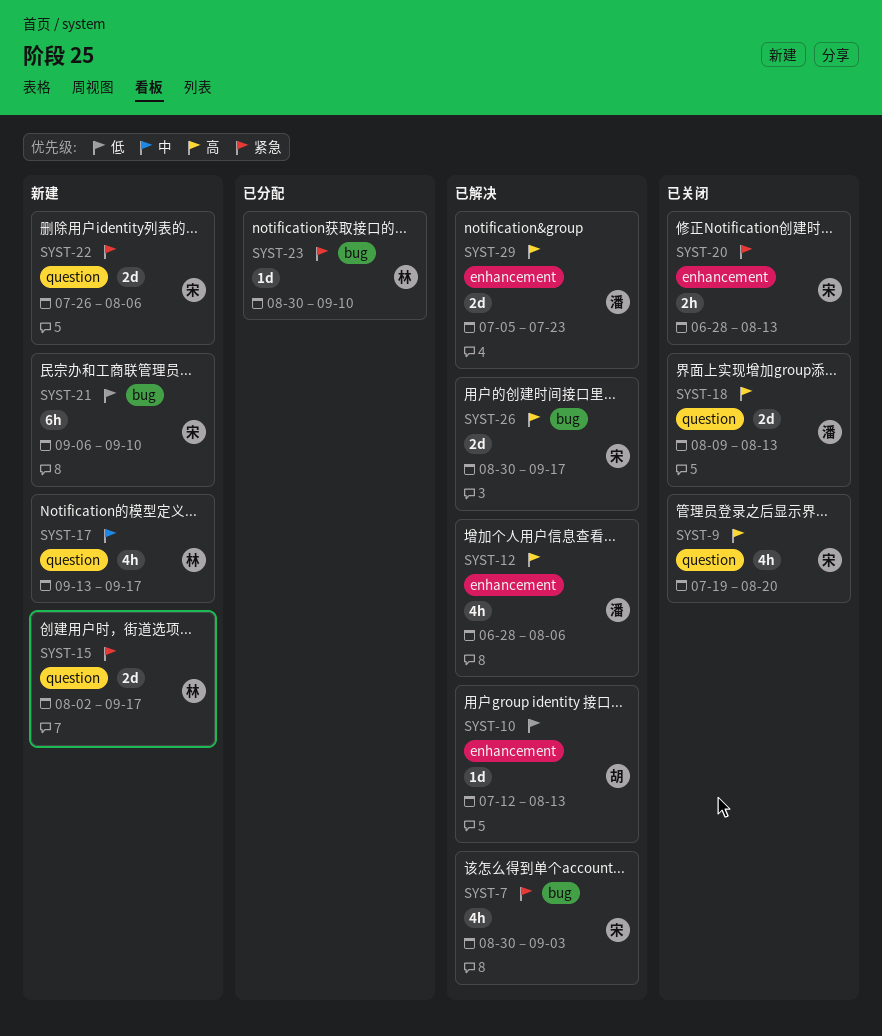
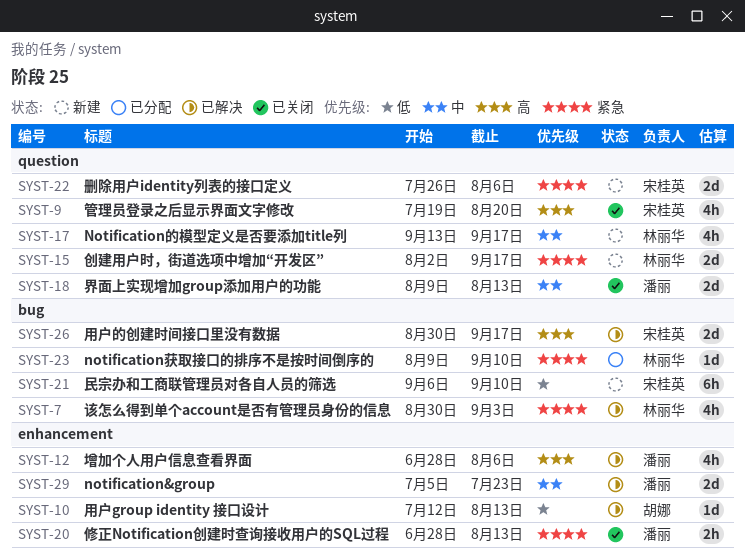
SYST-7, owner: 宋桂英 -> 林丽华
SYST-18, priority: 高 -> 中
SYST-20, owner: 宋桂英 -> 潘丽
SYST-23, start: Aug 30 -> Aug 9
SYST-29, priority: 高 -> 中

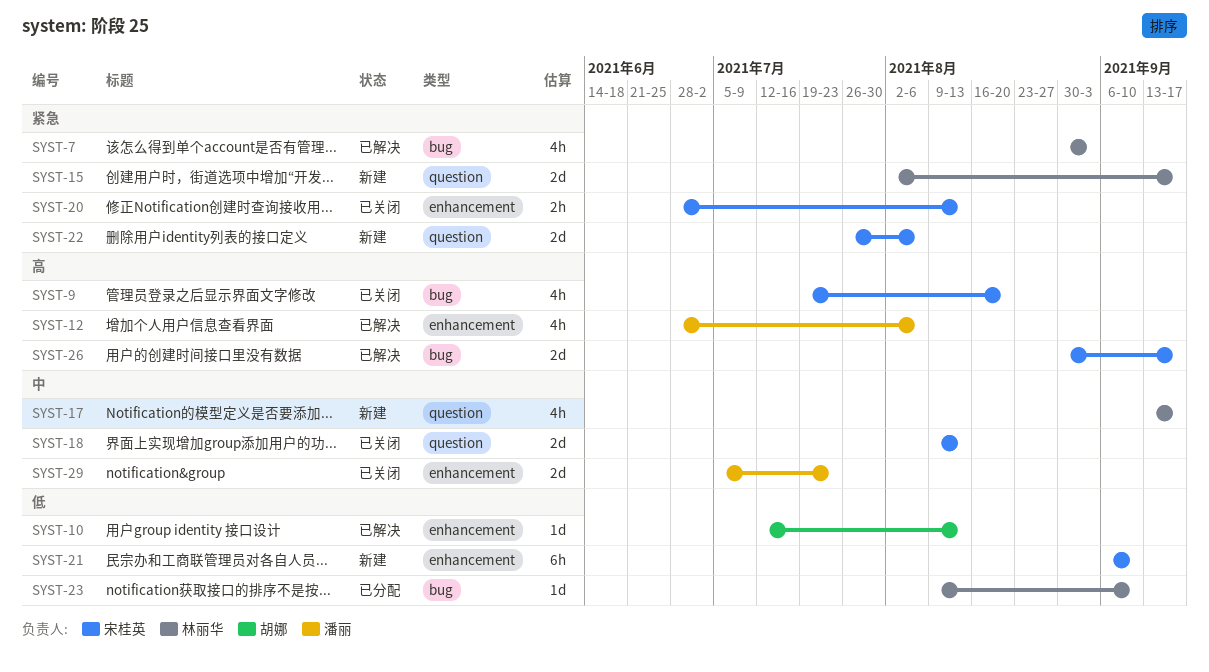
SYST-9, label: question -> bug
SYST-18, owner: 潘丽 -> 宋桂英
SYST-20, owner: 潘丽 -> 宋桂英
SYST-21, label: bug -> enhancement
SYST-23, priority: 紧急 -> 低
SYST-29, status: 已解决 -> 已关闭

